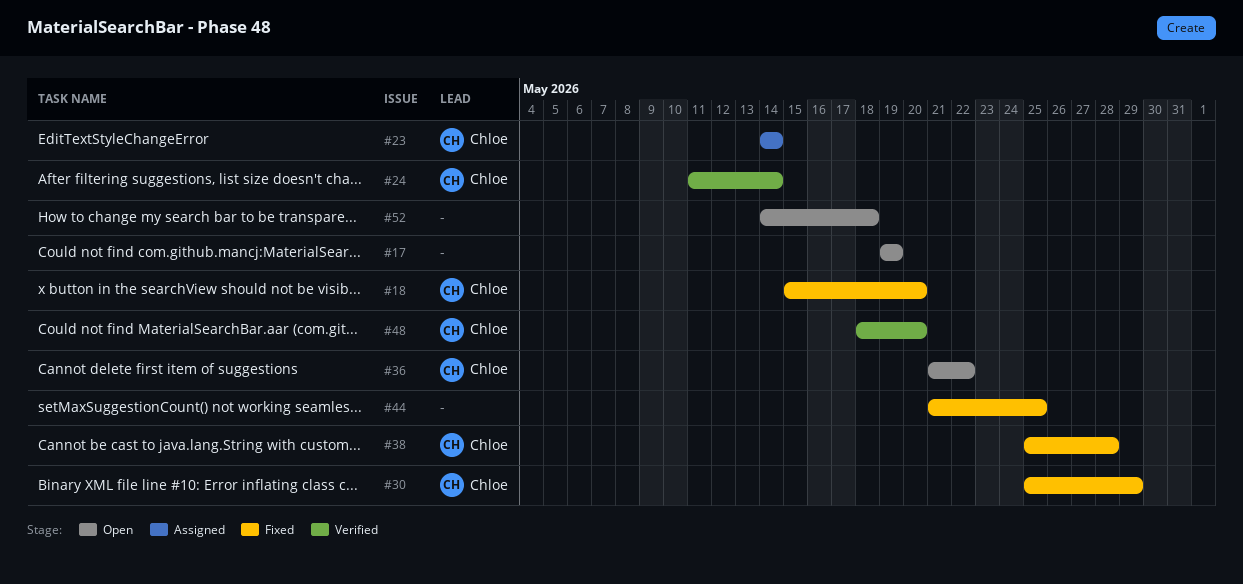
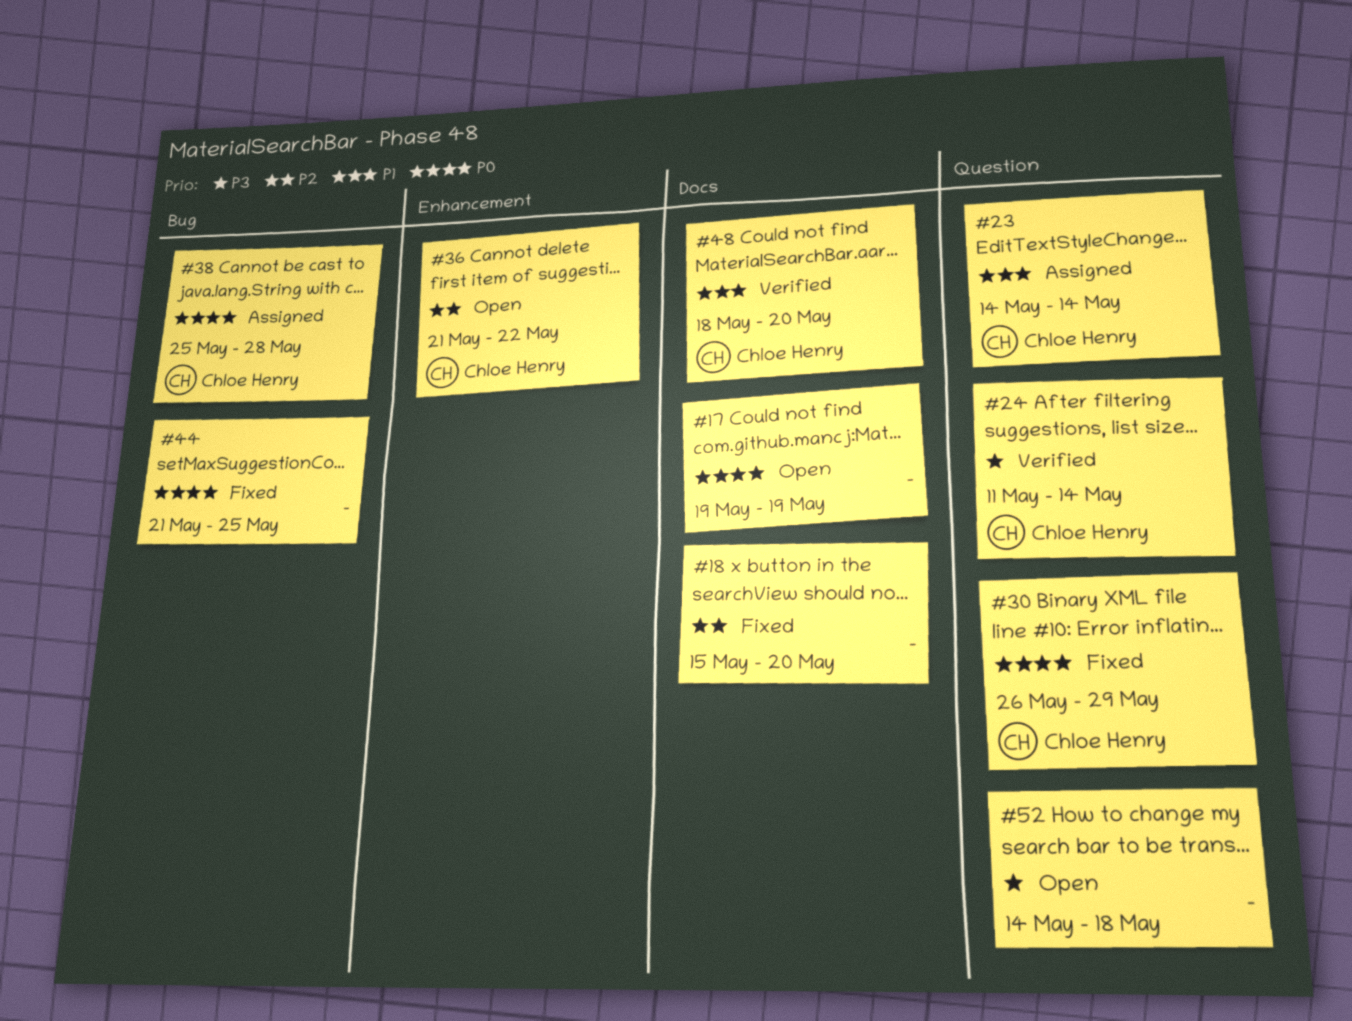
#18, owner: Chloe Henry -> none
#30, start: May 25 -> May 26
#38, status: Fixed -> Assigned

